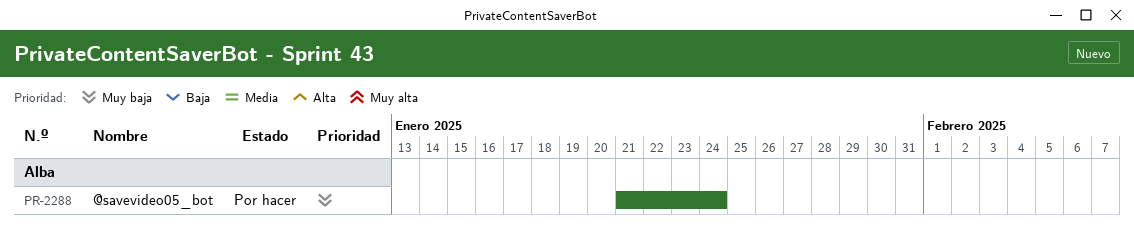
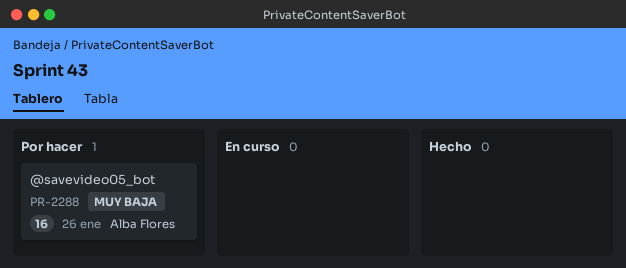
PR-2288, due: Jan 24 -> Jan 26

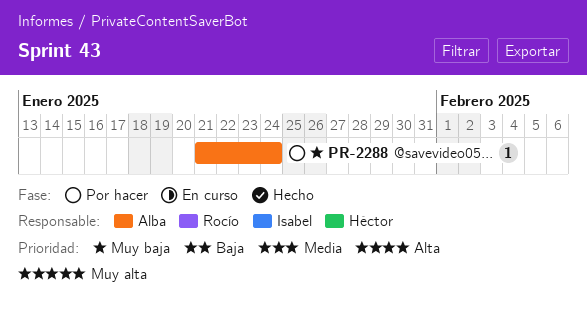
PR-2288, estimate: 16 -> 1
PR-2288, due: Jan 26 -> Jan 24

